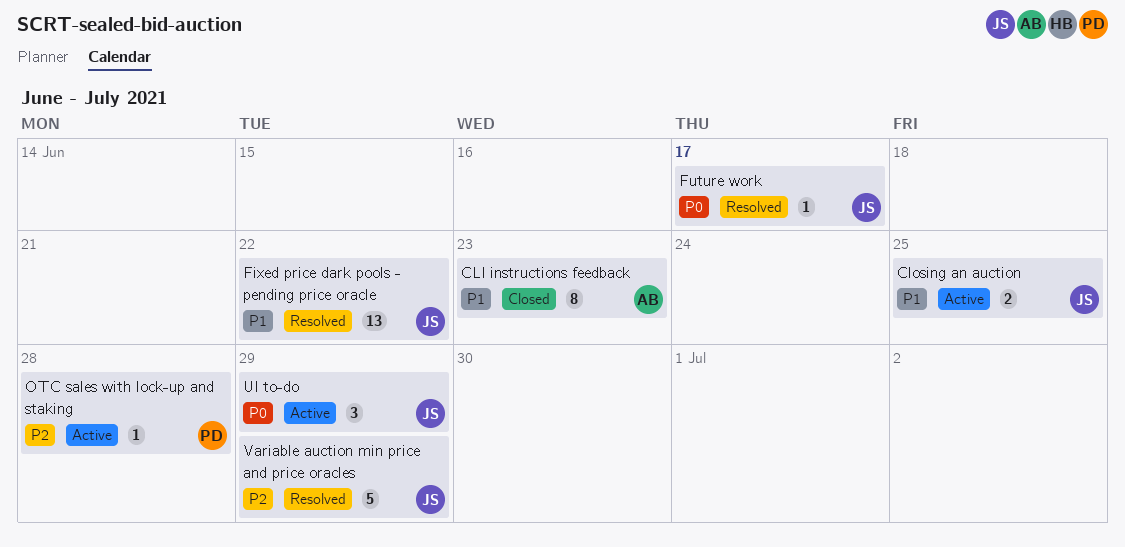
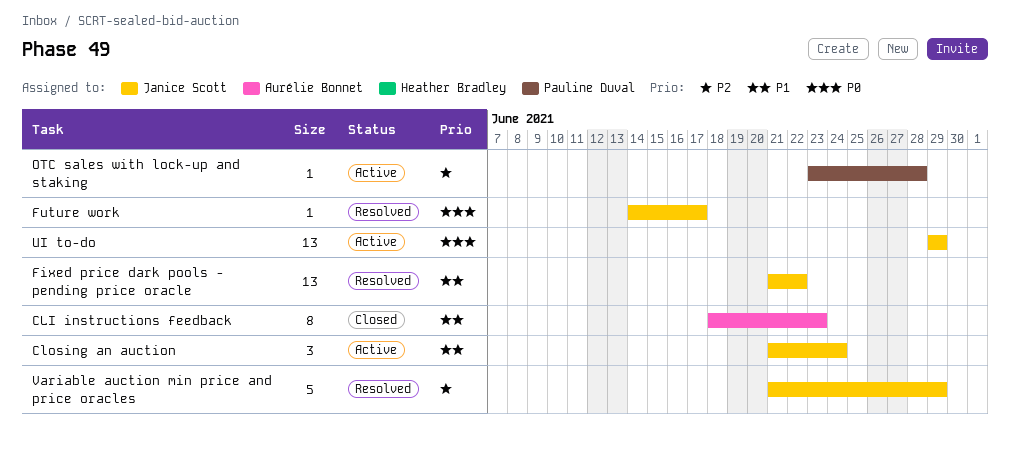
Closing an auction, estimate: 2 -> 3
Closing an auction, due: Jun 25 -> Jun 24
UI to-do, estimate: 3 -> 13

